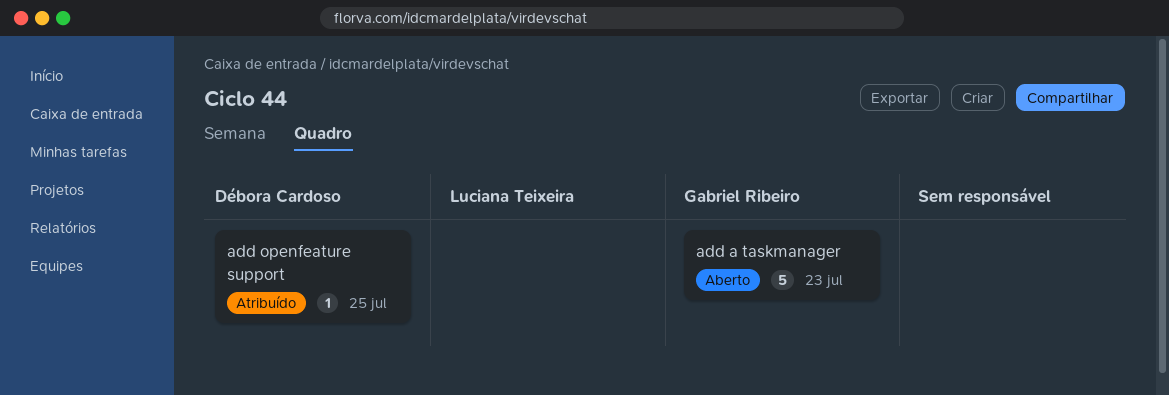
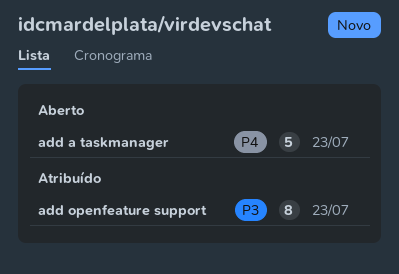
add openfeature support, estimate: 1 -> 8
add openfeature support, due: Jul 25 -> Jul 23

